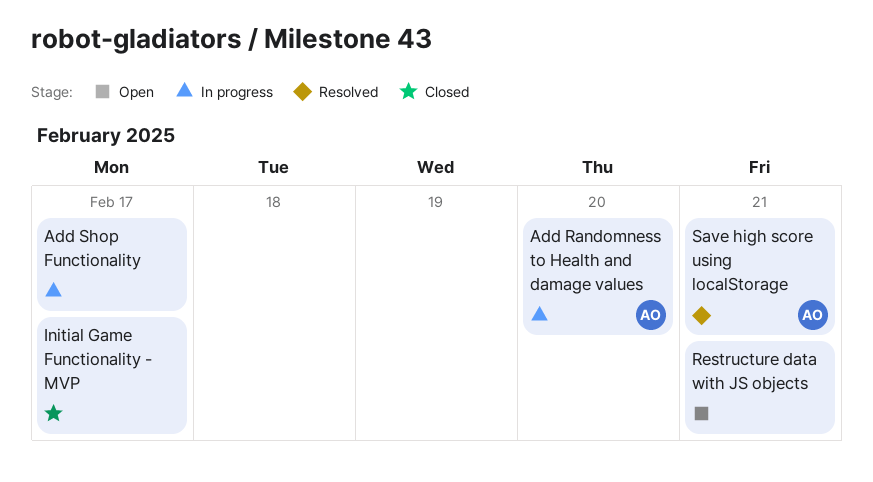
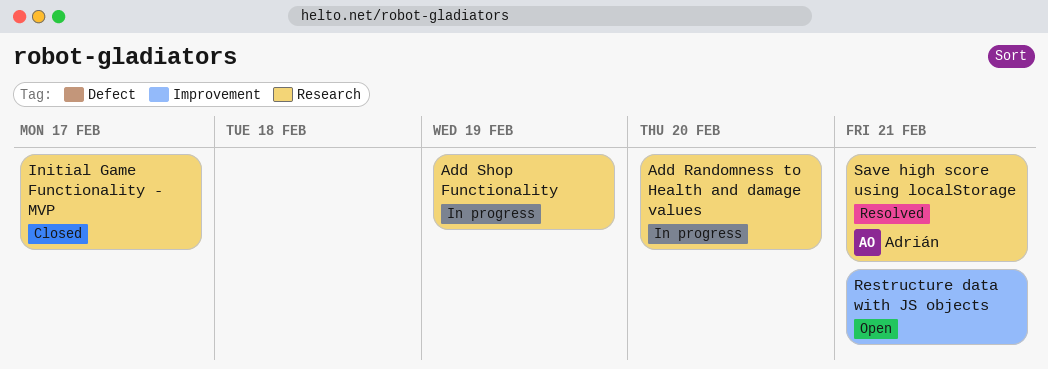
Add Randomness to Health and damage values, owner: Adrián -> none
Add Shop Functionality, due: Feb 17 -> Feb 19

